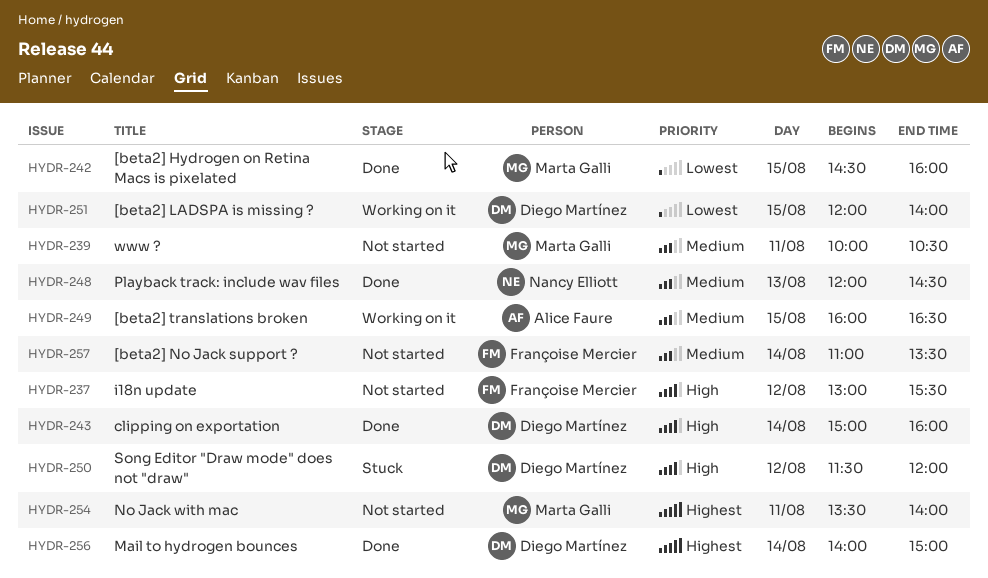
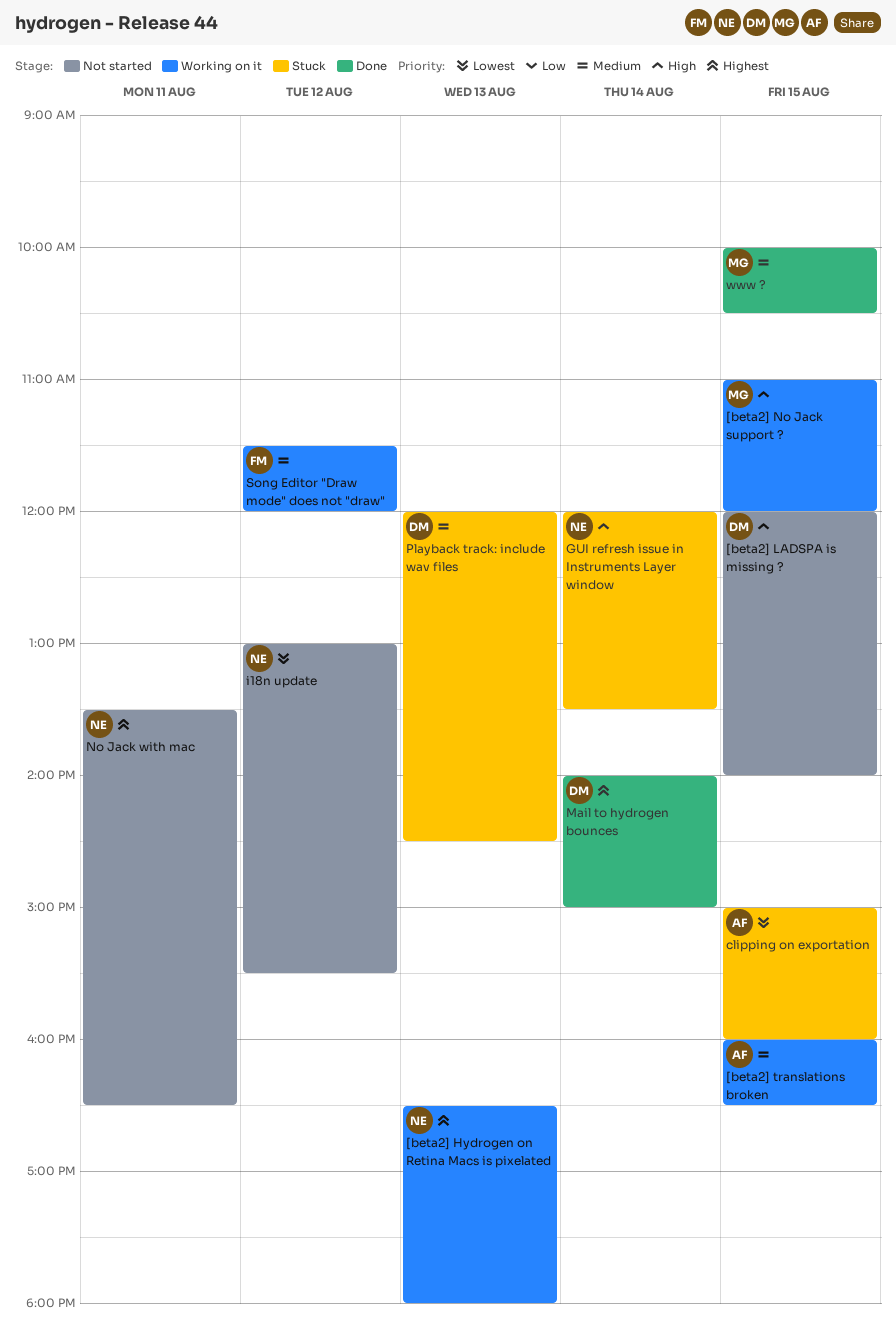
[beta2] Hydrogen on Retina Macs is pixelated, status: Done -> Working on it
[beta2] Hydrogen on Retina Macs is pixelated, owner: Marta Galli -> Nancy Elliott
[beta2] Hydrogen on Retina Macs is pixelated, priority: Lowest -> Highest
[beta2] Hydrogen on Retina Macs is pixelated, day: Aug 15 -> Aug 13
[beta2] Hydrogen on Retina Macs is pixelated, begins: 14:30 -> 16:30
[beta2] Hydrogen on Retina Macs is pixelated, ends: 16:00 -> 18:00
[beta2] LADSPA is missing ?, status: Working on it -> Not started
[beta2] LADSPA is missing ?, priority: Lowest -> High
[beta2] No Jack support ?, status: Not started -> Working on it
[beta2] No Jack support ?, owner: Françoise Mercier -> Marta Galli
[beta2] No Jack support ?, priority: Medium -> High
[beta2] No Jack support ?, day: Aug 14 -> Aug 15
[beta2] No Jack support ?, ends: 13:30 -> 12:00
clipping on exportation, status: Done -> Stuck
clipping on exportation, owner: Diego Martínez -> Alice Faure
clipping on exportation, priority: High -> Lowest
clipping on exportation, day: Aug 14 -> Aug 15
GUI refresh issue in Instruments Layer window: none -> present
i18n update, owner: Françoise Mercier -> Nancy Elliott
i18n update, priority: High -> Lowest
No Jack with mac, owner: Marta Galli -> Nancy Elliott
No Jack with mac, ends: 14:00 -> 16:30
Playback track: include wav files, status: Done -> Stuck
Playback track: include wav files, owner: Nancy Elliott -> Diego Martínez
Song Editor "Draw mode" does not "draw", status: Stuck -> Working on it
Song Editor "Draw mode" does not "draw", owner: Diego Martínez -> Françoise Mercier
Song Editor "Draw mode" does not "draw", priority: High -> Medium
www ?, status: Not started -> Done
www ?, day: Aug 11 -> Aug 15

